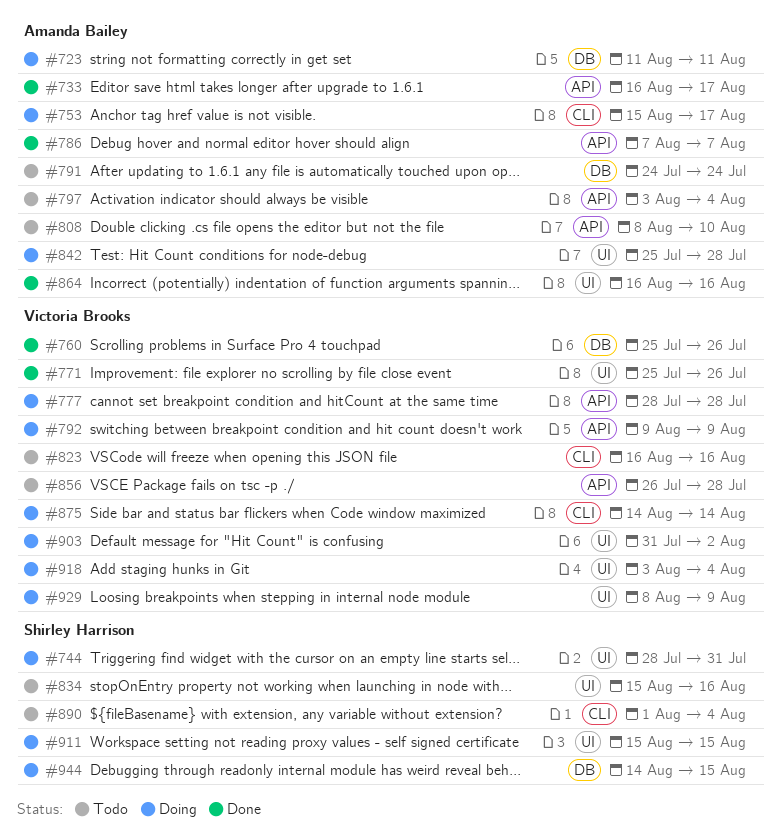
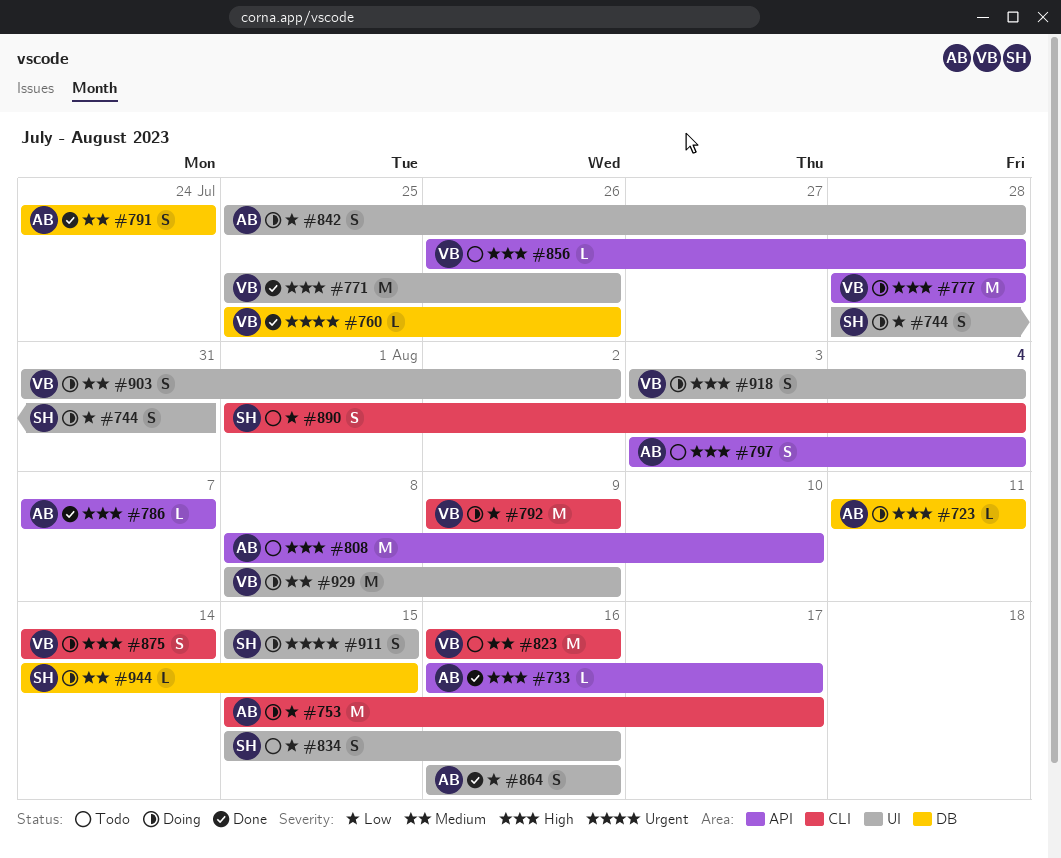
#791, status: Todo -> Done
#792, label: API -> CLI

